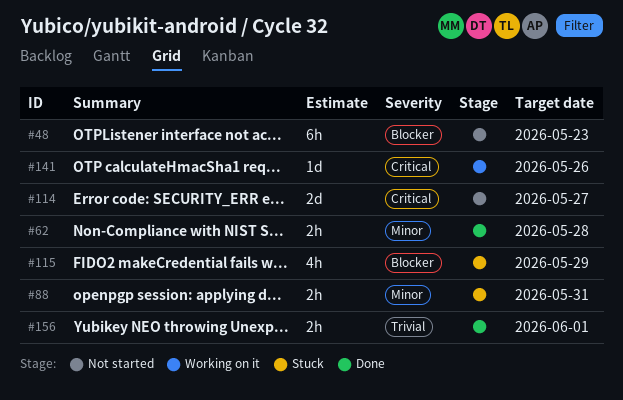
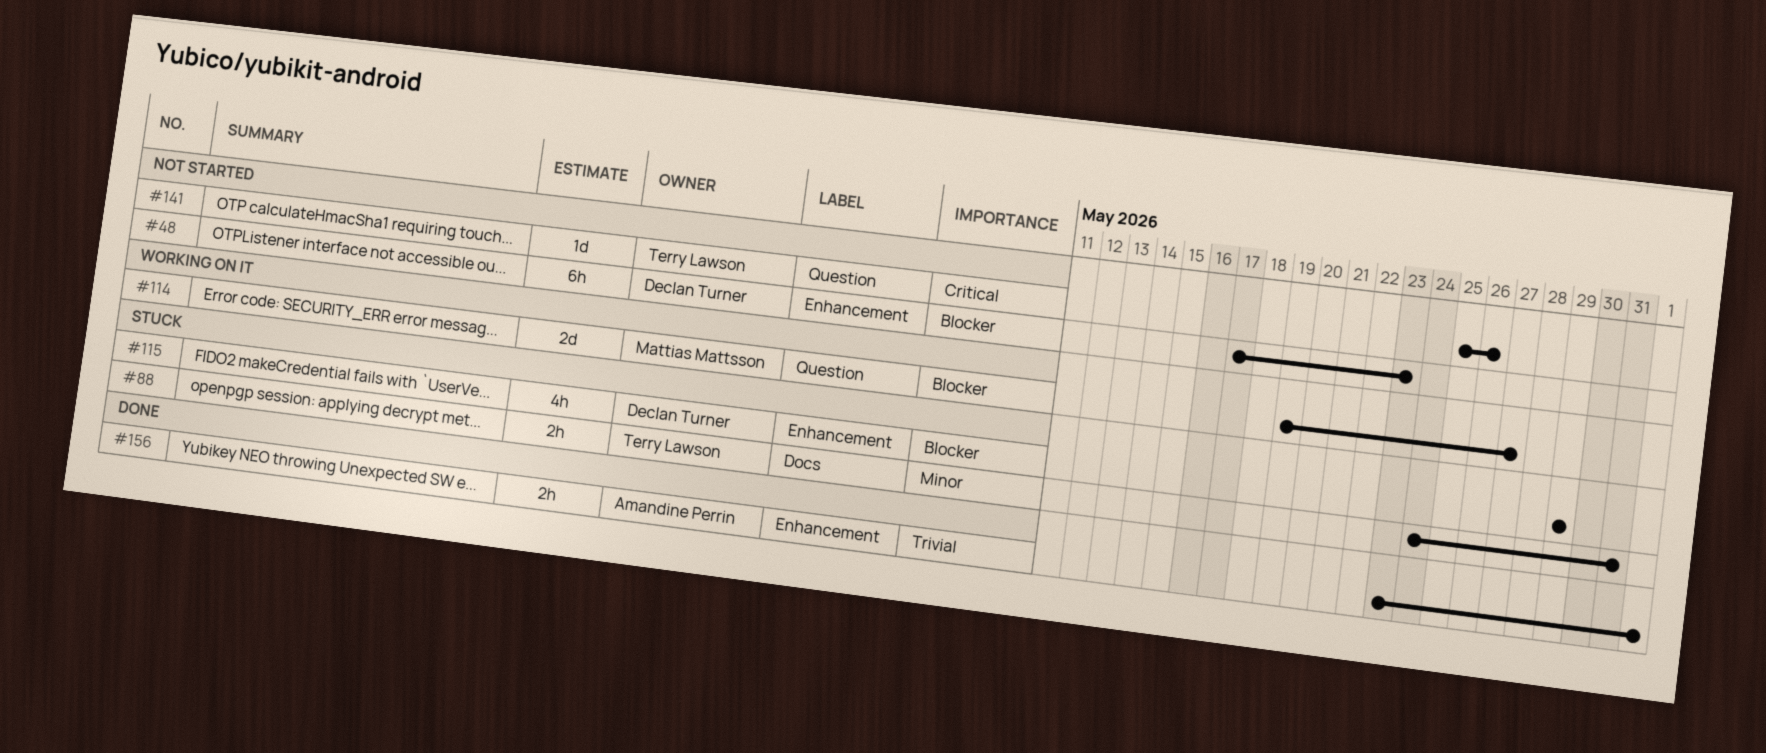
#62: present -> none
#114, status: Not started -> Working on it
#114, priority: Critical -> Blocker
#141, status: Working on it -> Not started

